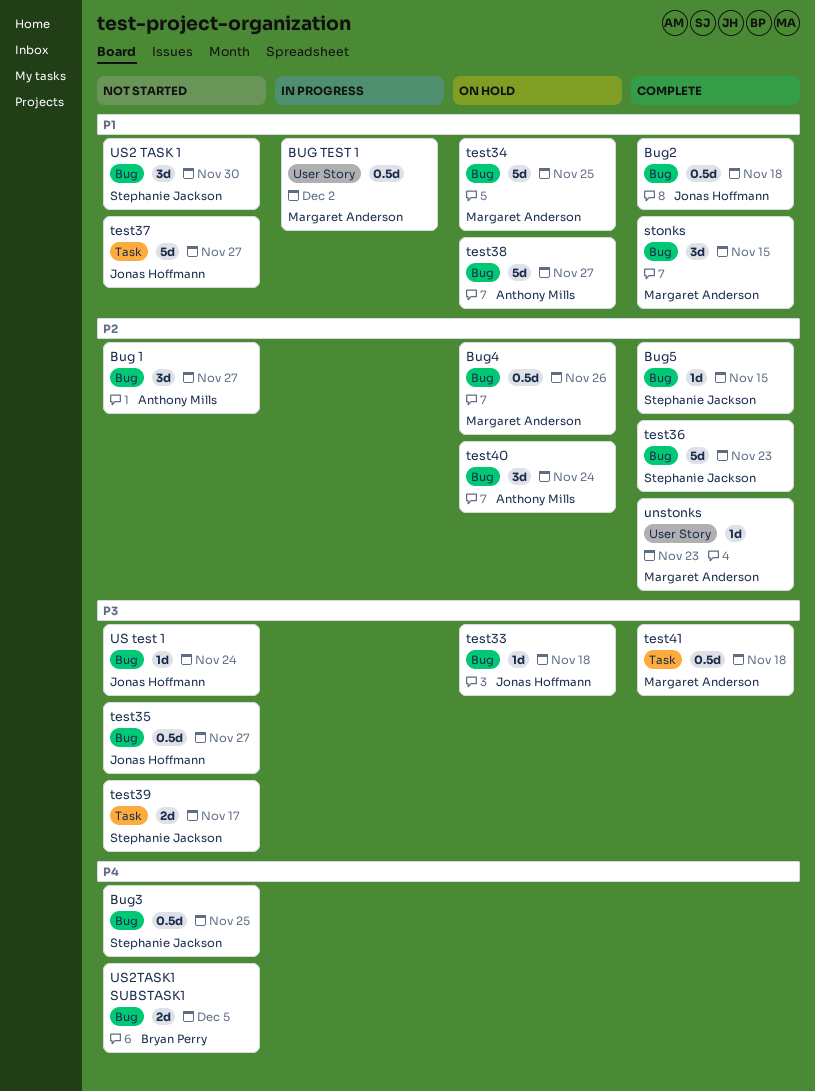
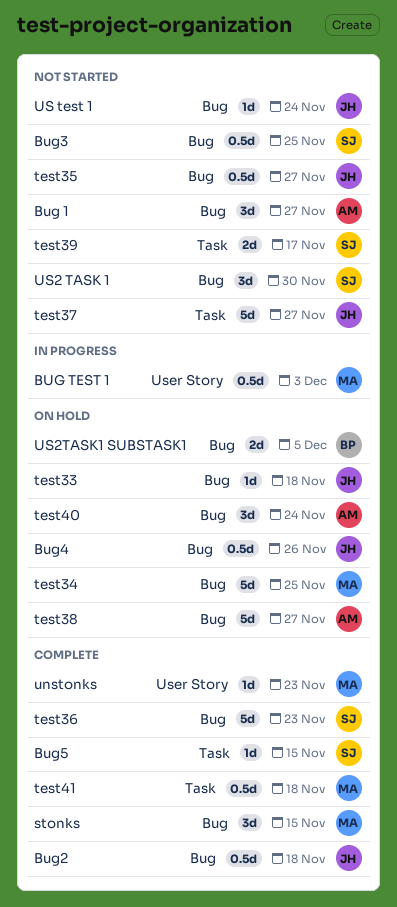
BUG TEST 1, due: Dec 2 -> Dec 3
Bug4, owner: Margaret Anderson -> Jonas Hoffmann
Bug5, label: Bug -> Task
US2TASK1 SUBSTASK1, status: Not started -> On hold

